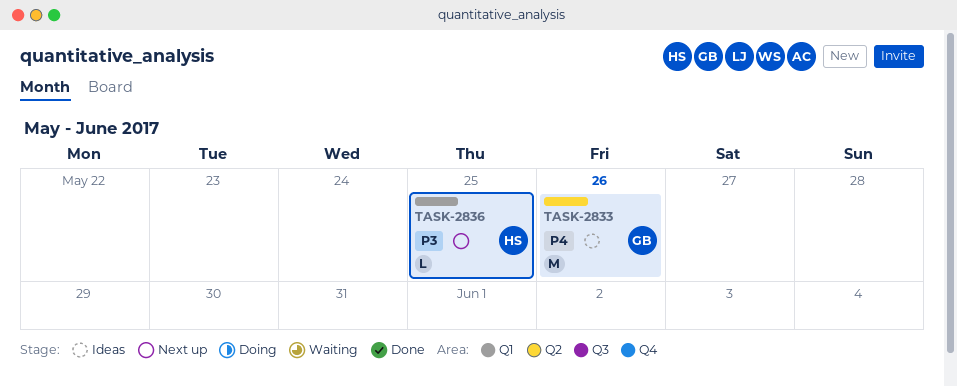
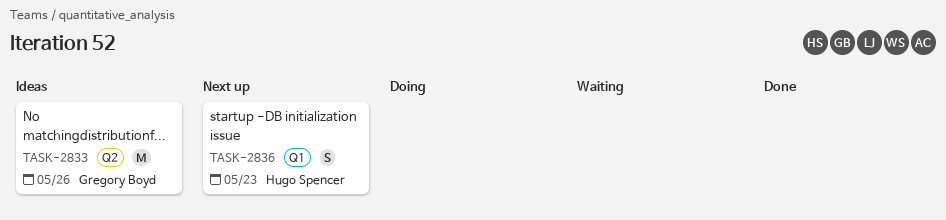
TASK-2836, estimate: L -> S
TASK-2836, due: May 25 -> May 23

